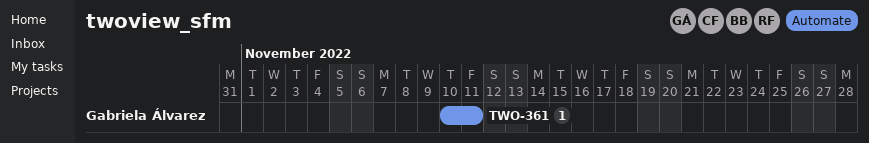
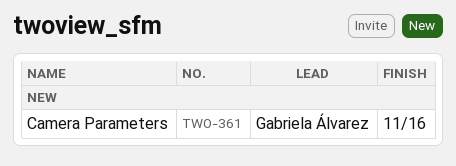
TWO-361, due: Nov 11 -> Nov 16

